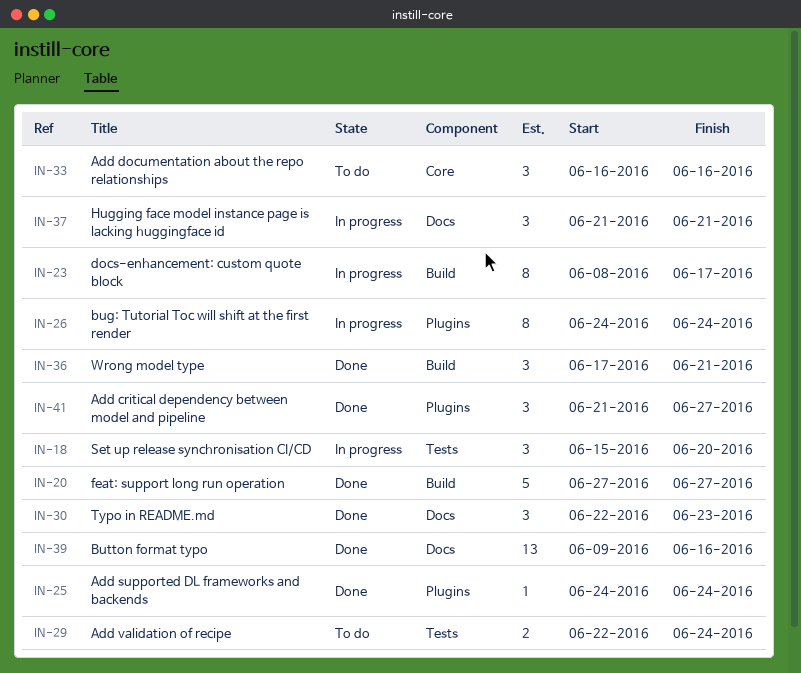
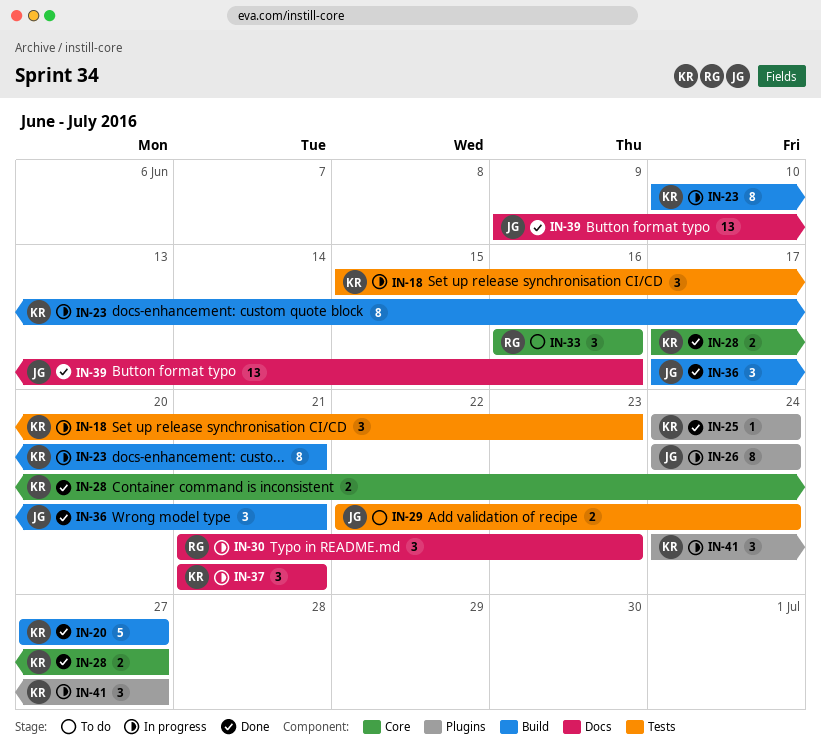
IN-18, due: Jun 20 -> Jun 23
IN-23, start: Jun 8 -> Jun 10
IN-23, due: Jun 17 -> Jun 21
IN-28: none -> present
IN-30, status: Done -> In progress
IN-30, start: Jun 22 -> Jun 21
IN-41, status: Done -> In progress
IN-41, start: Jun 21 -> Jun 24

